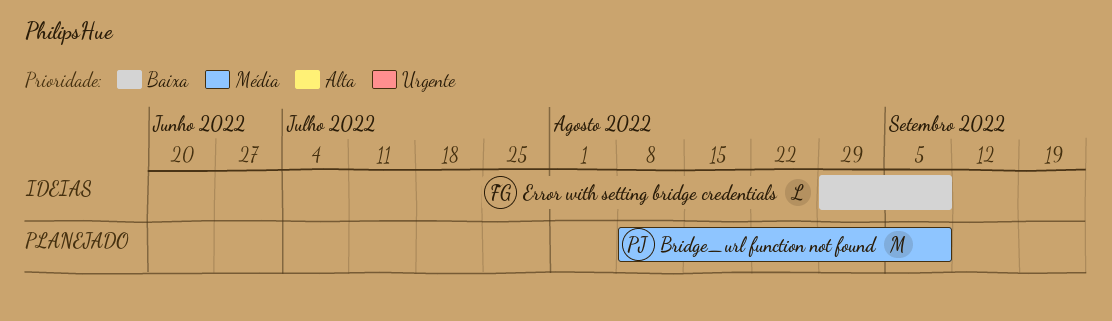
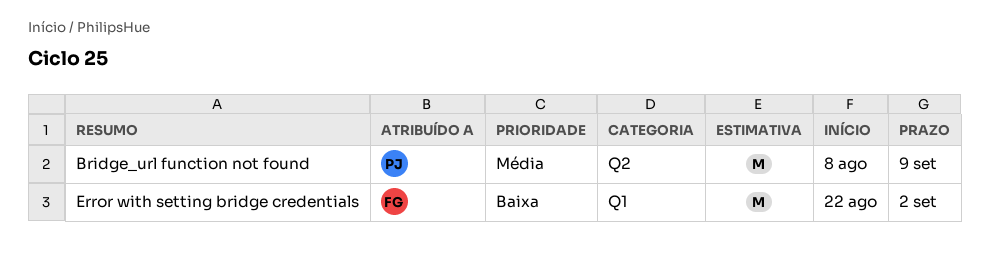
Error with setting bridge credentials, estimate: L -> M
Error with setting bridge credentials, start: Aug 29 -> Aug 22
Error with setting bridge credentials, due: Sep 9 -> Sep 2

